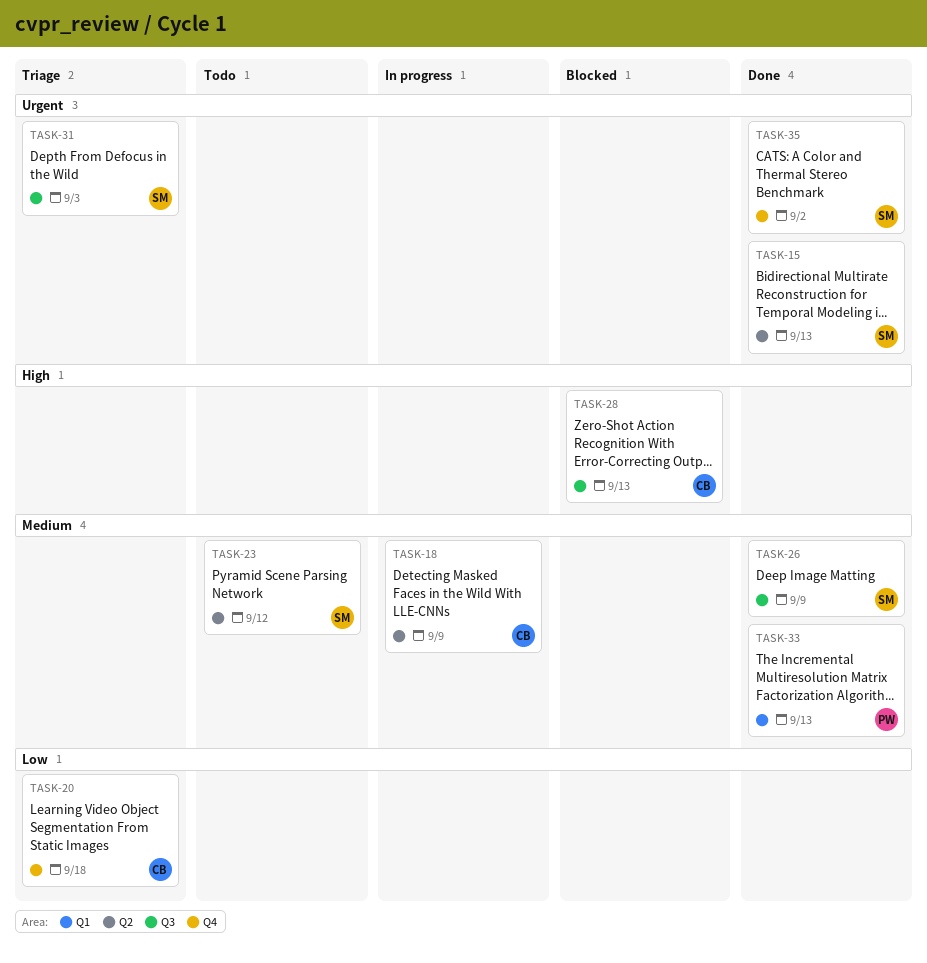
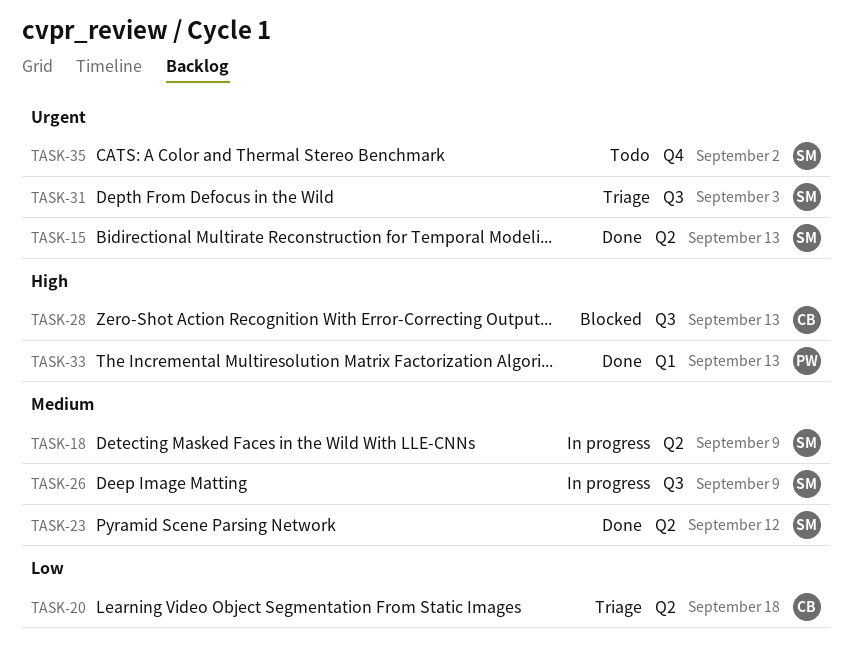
TASK-18, owner: CB -> SM
TASK-20, label: Q4 -> Q2
TASK-23, status: Todo -> Done
TASK-26, status: Done -> In progress
TASK-33, priority: Medium -> High
TASK-35, status: Done -> Todo

